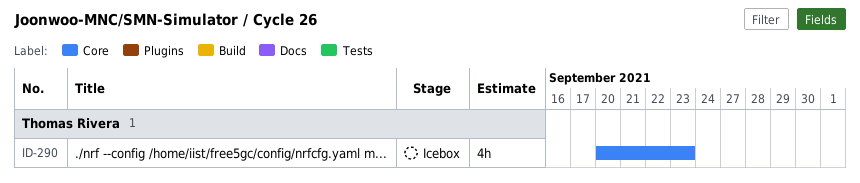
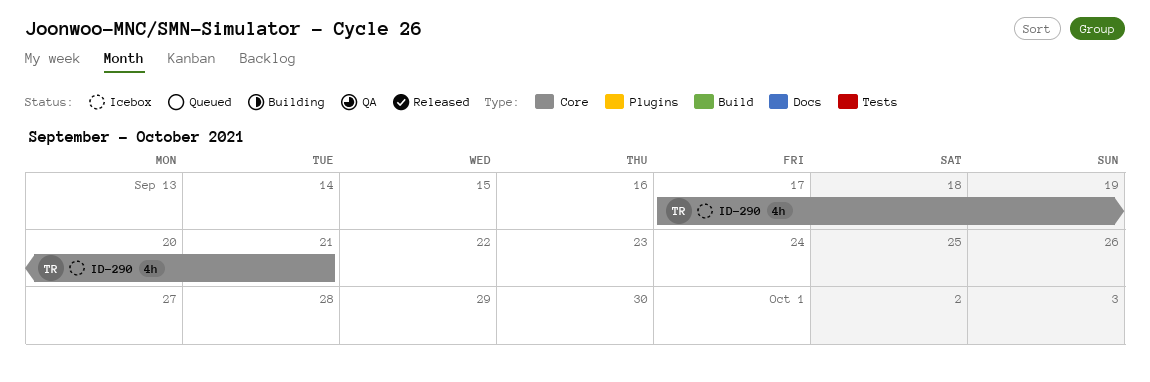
ID-290, start: Sep 20 -> Sep 17
ID-290, due: Sep 23 -> Sep 21

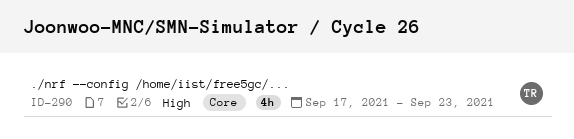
ID-290, due: Sep 21 -> Sep 23

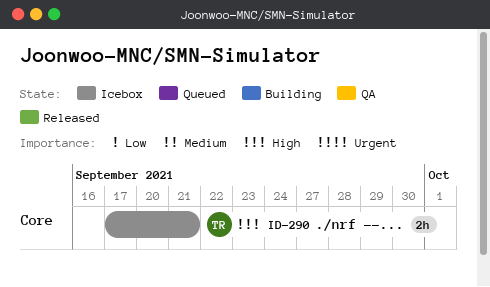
ID-290, estimate: 4h -> 2h
ID-290, due: Sep 23 -> Sep 21

